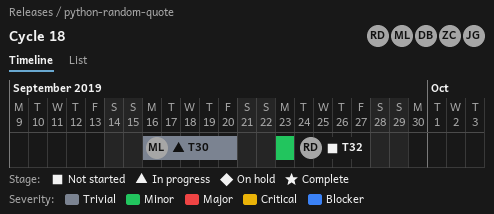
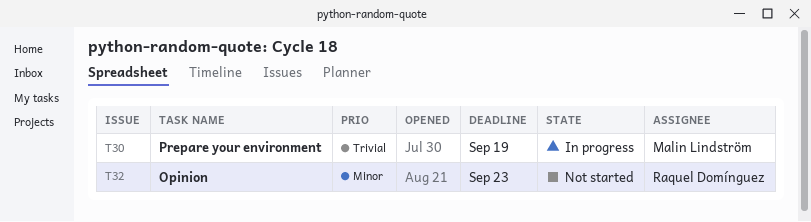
T30, due: Sep 20 -> Sep 19

